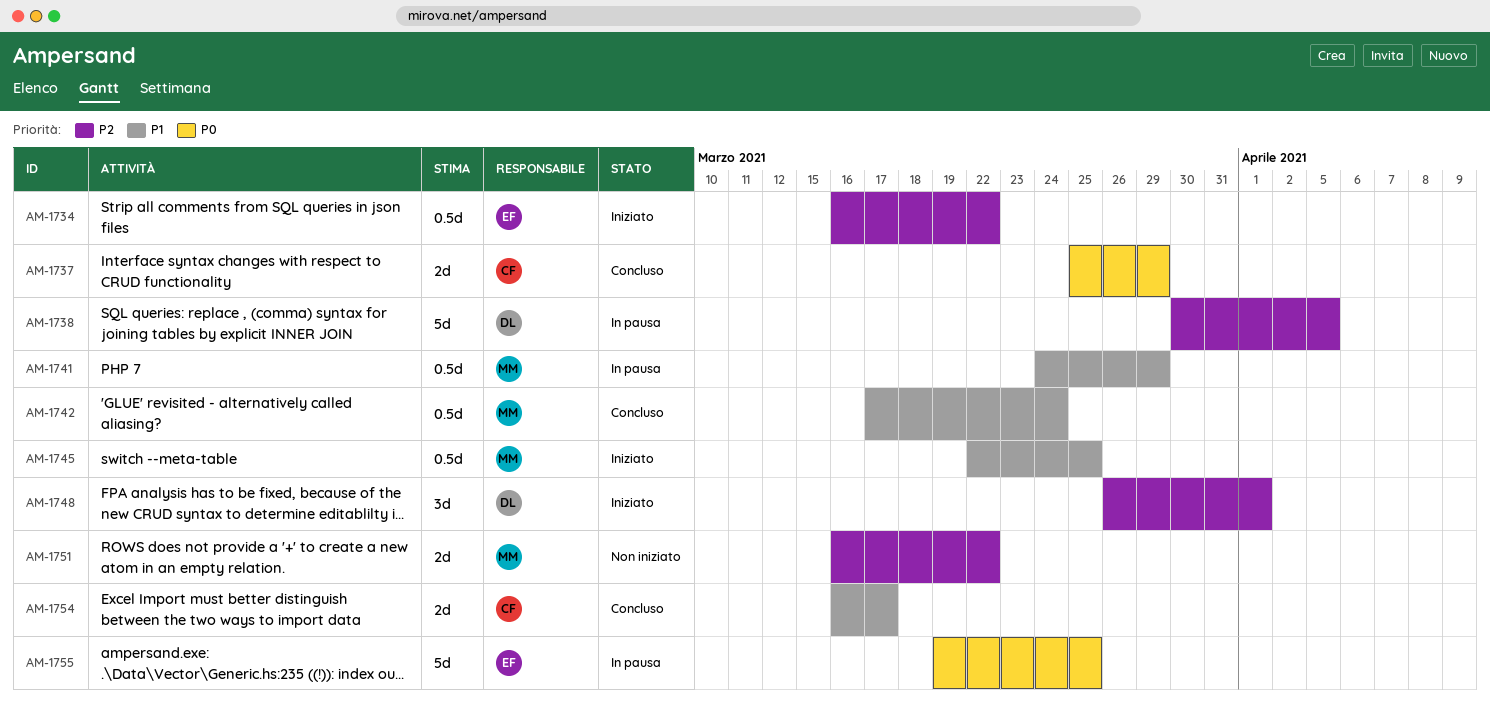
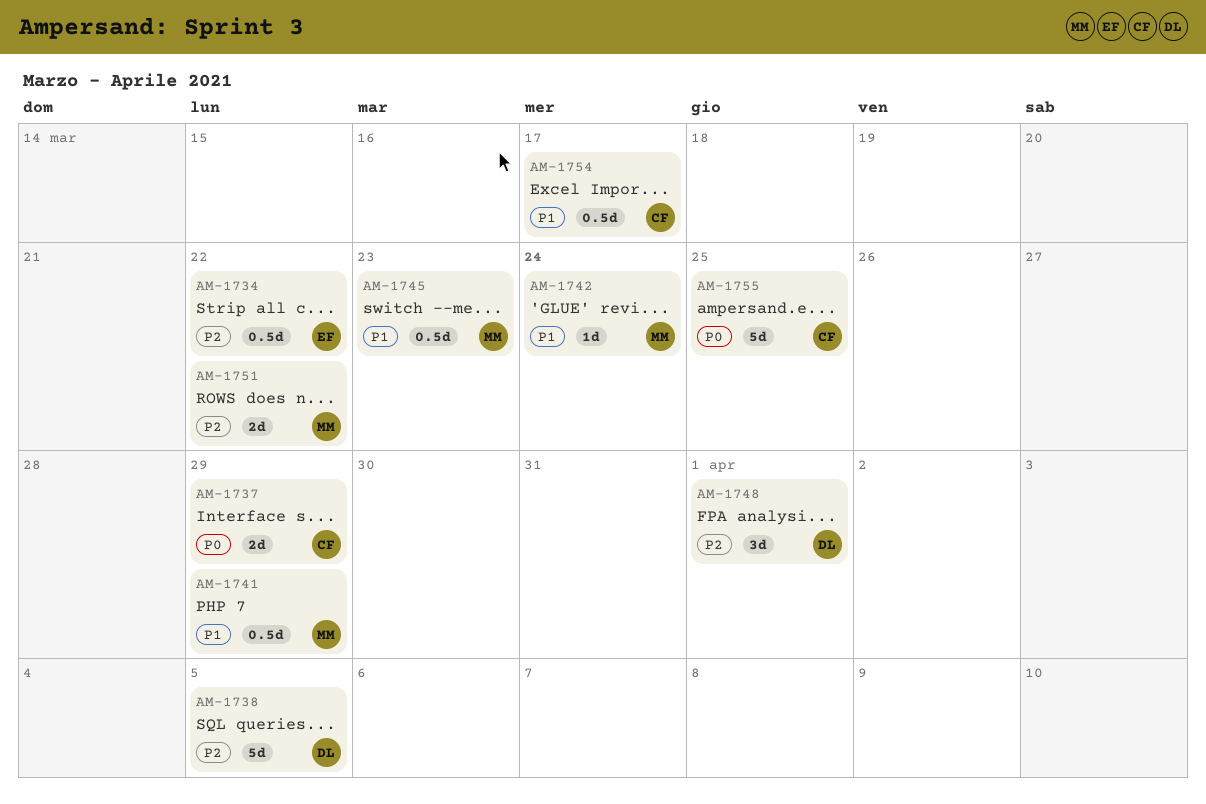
AM-1742, estimate: 0.5d -> 1d
AM-1745, due: Mar 25 -> Mar 23
AM-1754, estimate: 2d -> 0.5d
AM-1755, owner: EF -> CF

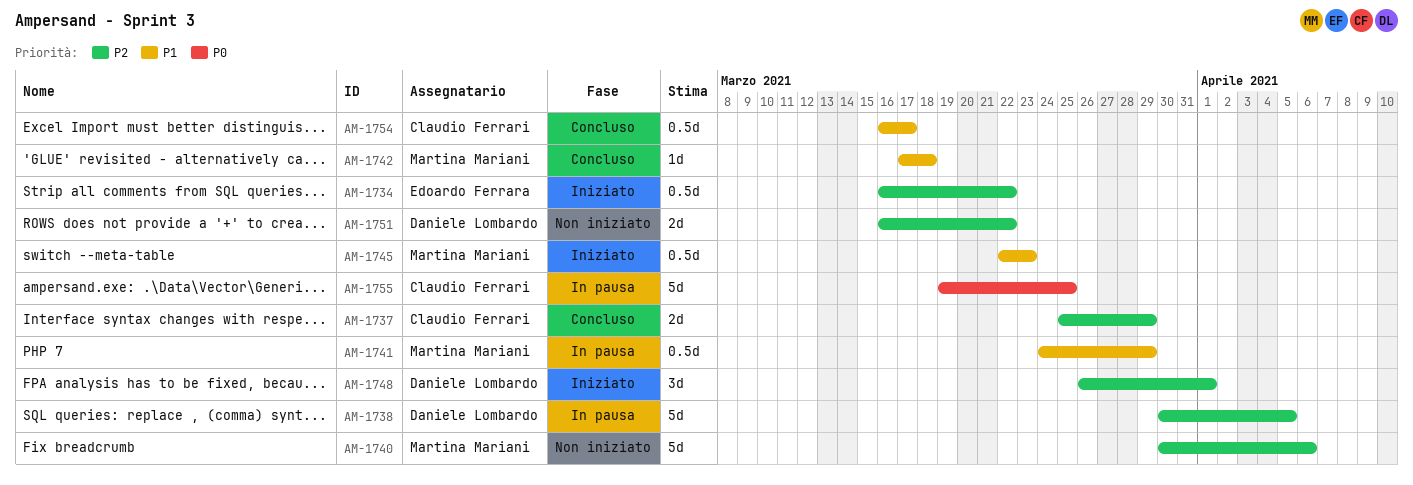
AM-1737, priority: P0 -> P2
AM-1740: none -> present
AM-1742, due: Mar 24 -> Mar 18
AM-1751, owner: Martina Mariani -> Daniele Lombardo

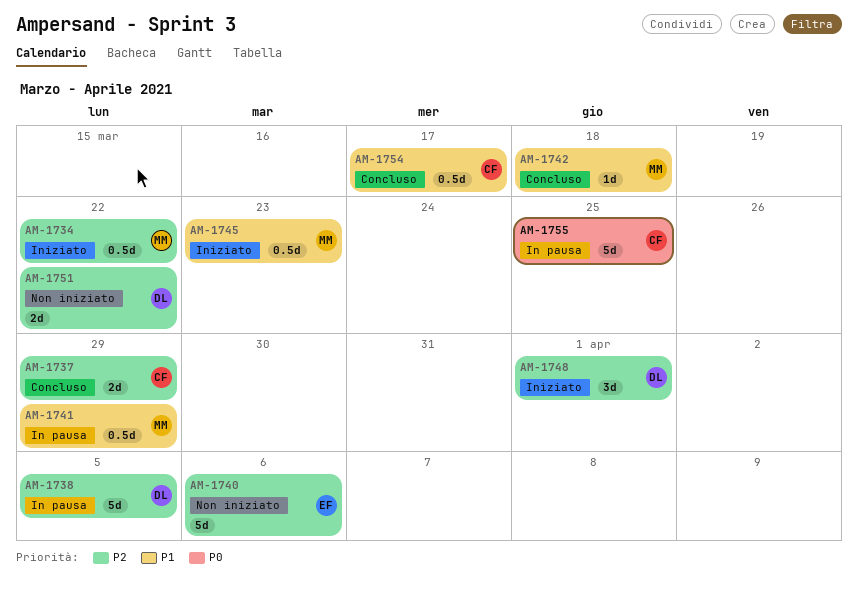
AM-1734, owner: Edoardo Ferrara -> Martina Mariani
AM-1740, owner: Martina Mariani -> Edoardo Ferrara

